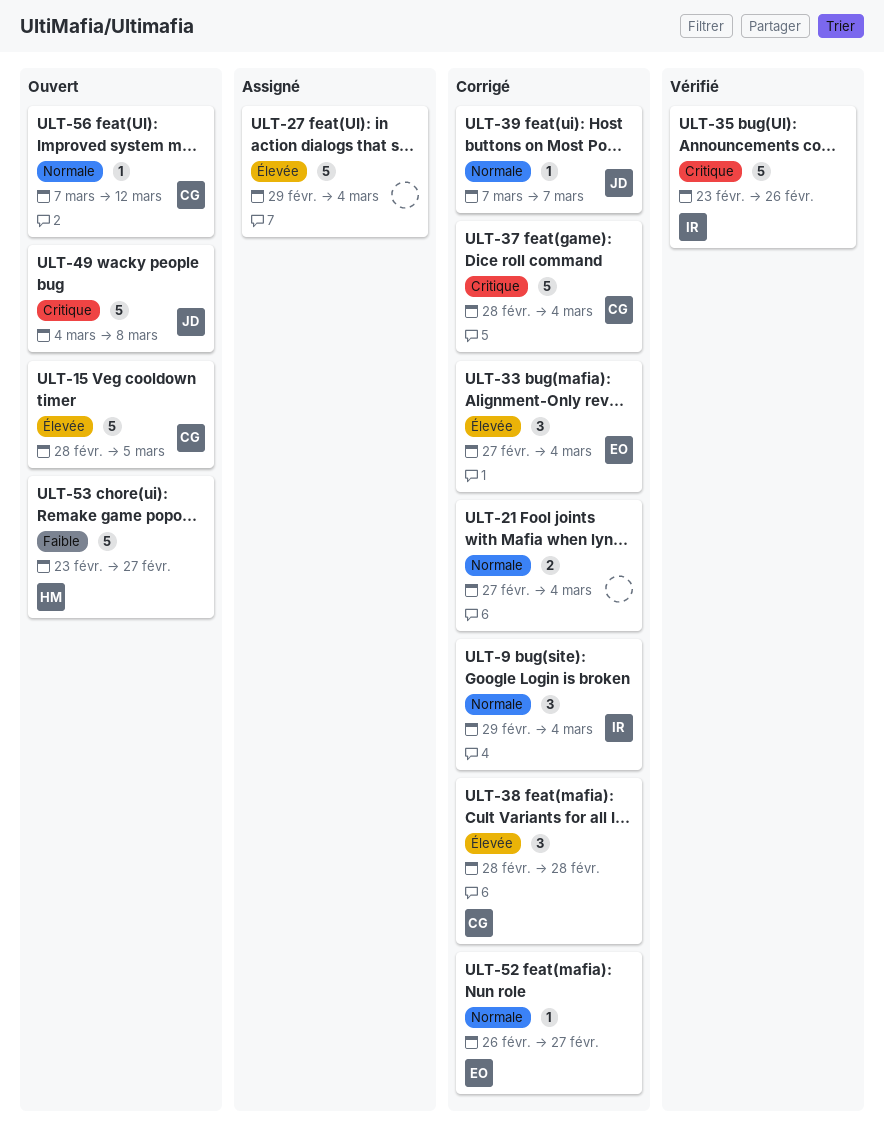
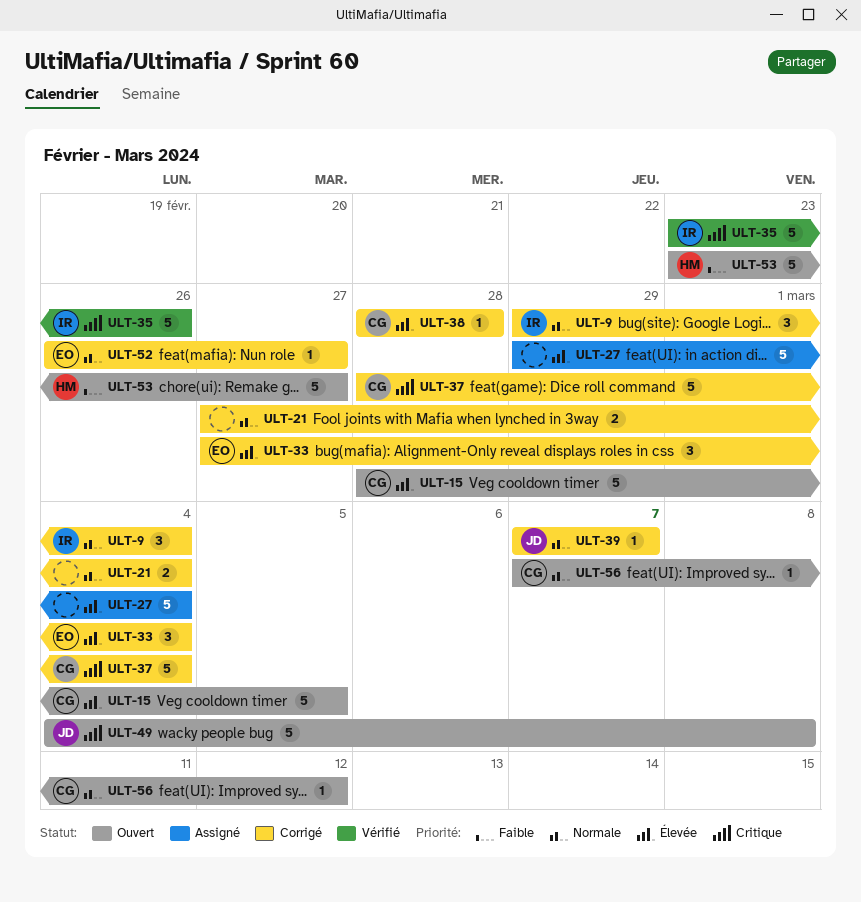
ULT-38, estimate: 3 -> 1

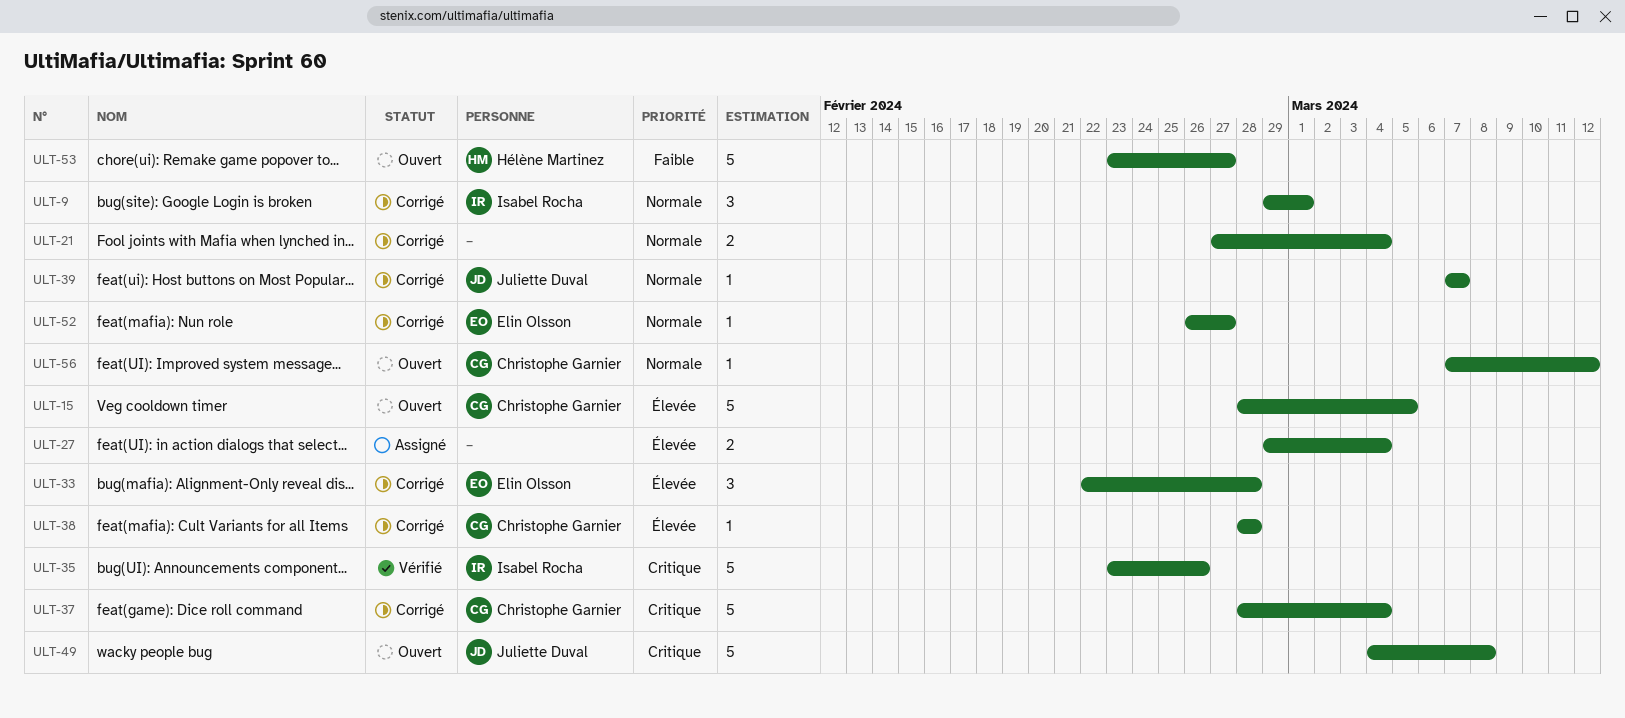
ULT-9, due: Mar 4 -> Mar 1
ULT-27, estimate: 5 -> 2
ULT-33, start: Feb 27 -> Feb 22
ULT-33, due: Mar 4 -> Feb 28

